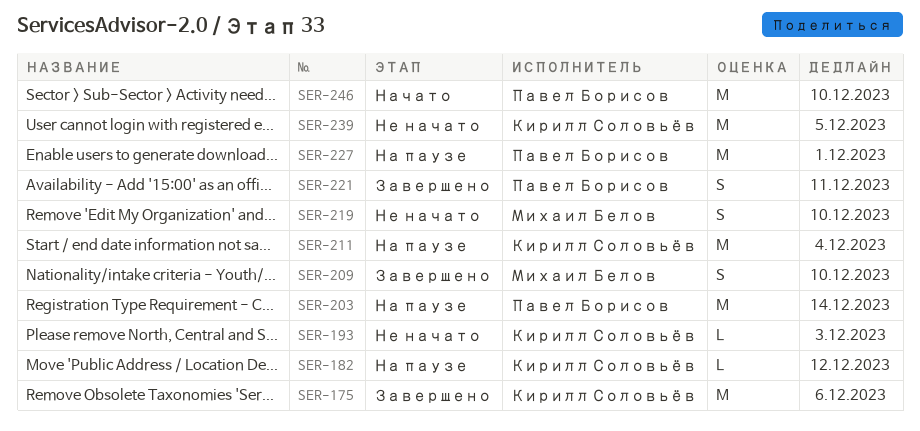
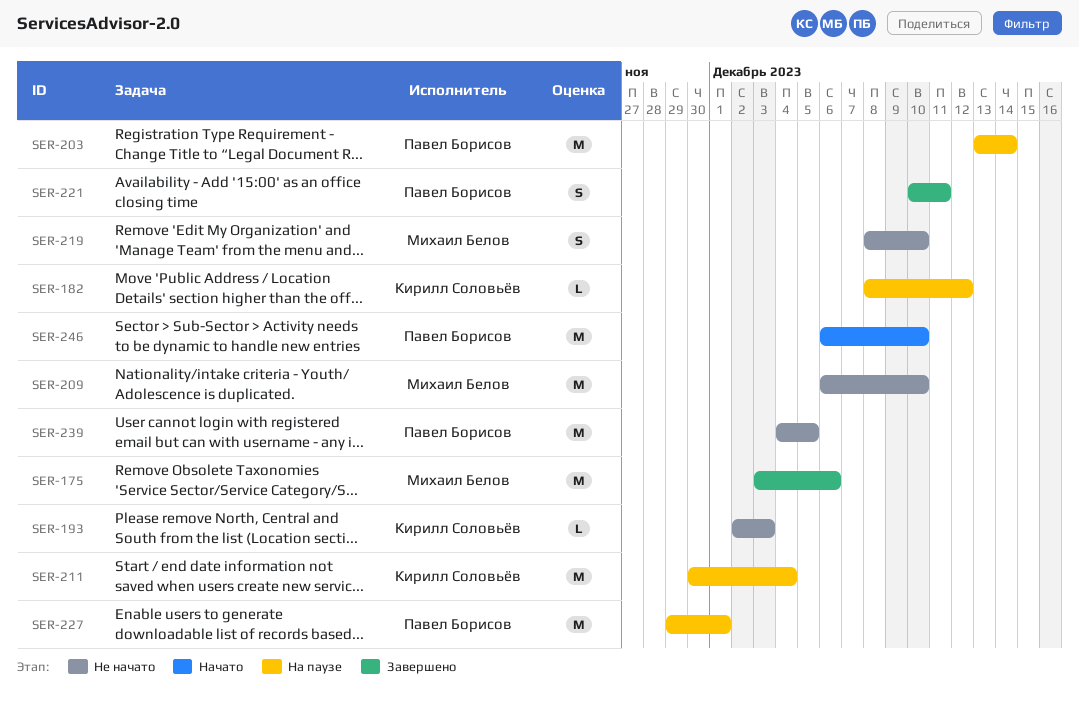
SER-175, owner: Кирилл Соловьёв -> Михаил Белов
SER-209, status: Завершено -> Не начато
SER-209, estimate: S -> M
SER-239, owner: Кирилл Соловьёв -> Павел Борисов

